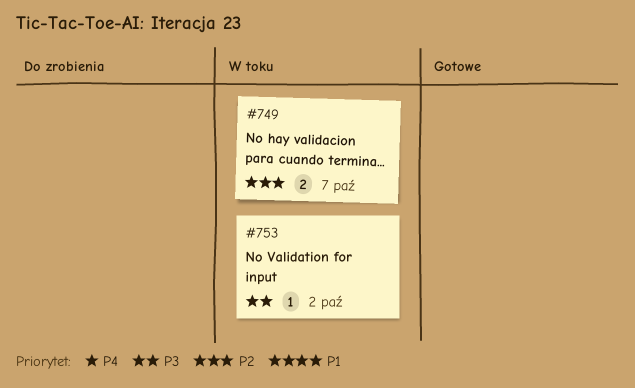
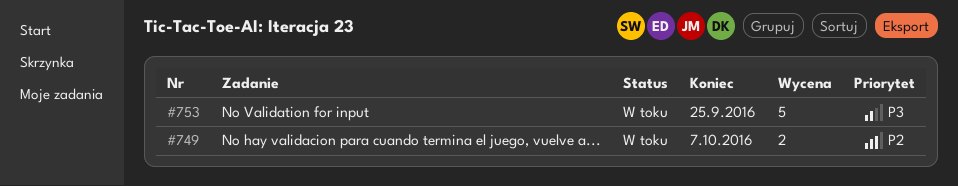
#753, estimate: 1 -> 5
#753, due: Oct 2 -> Sep 25

